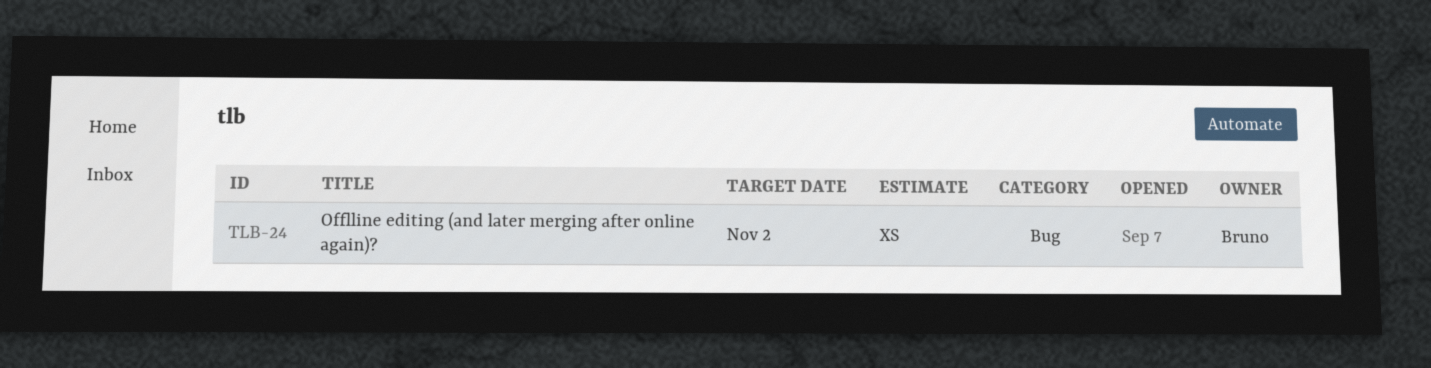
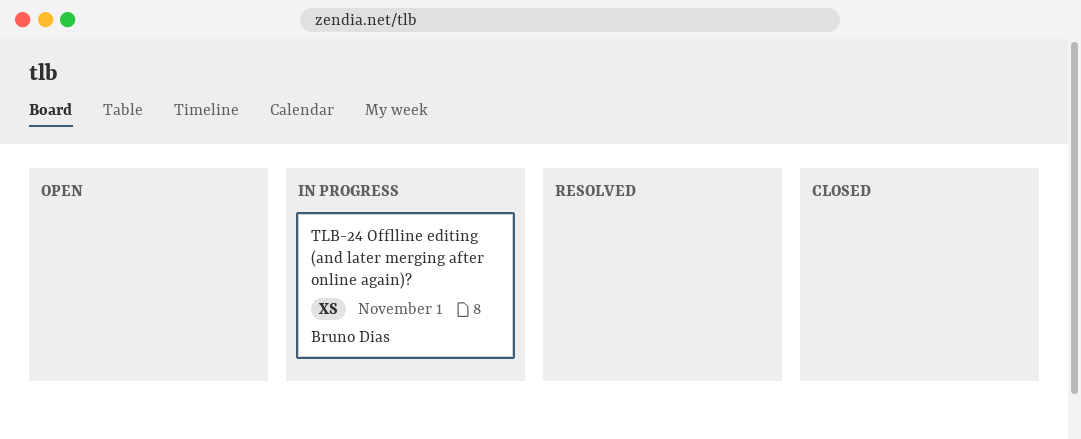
TLB-24, due: Nov 2 -> Nov 1

